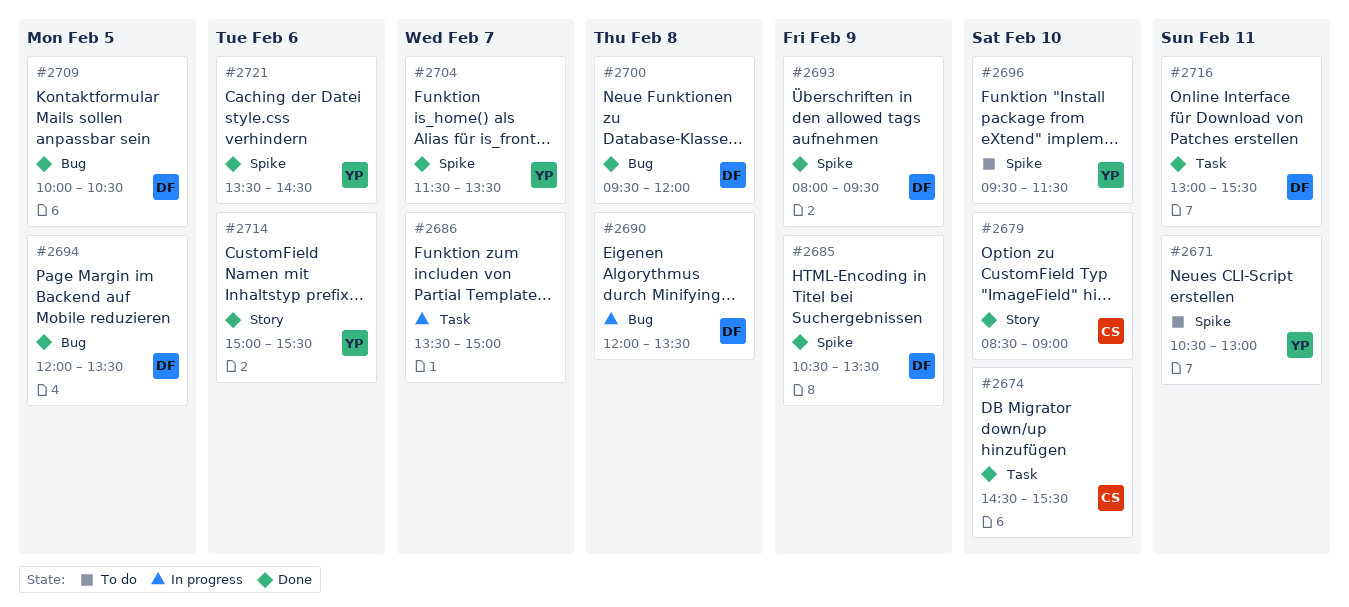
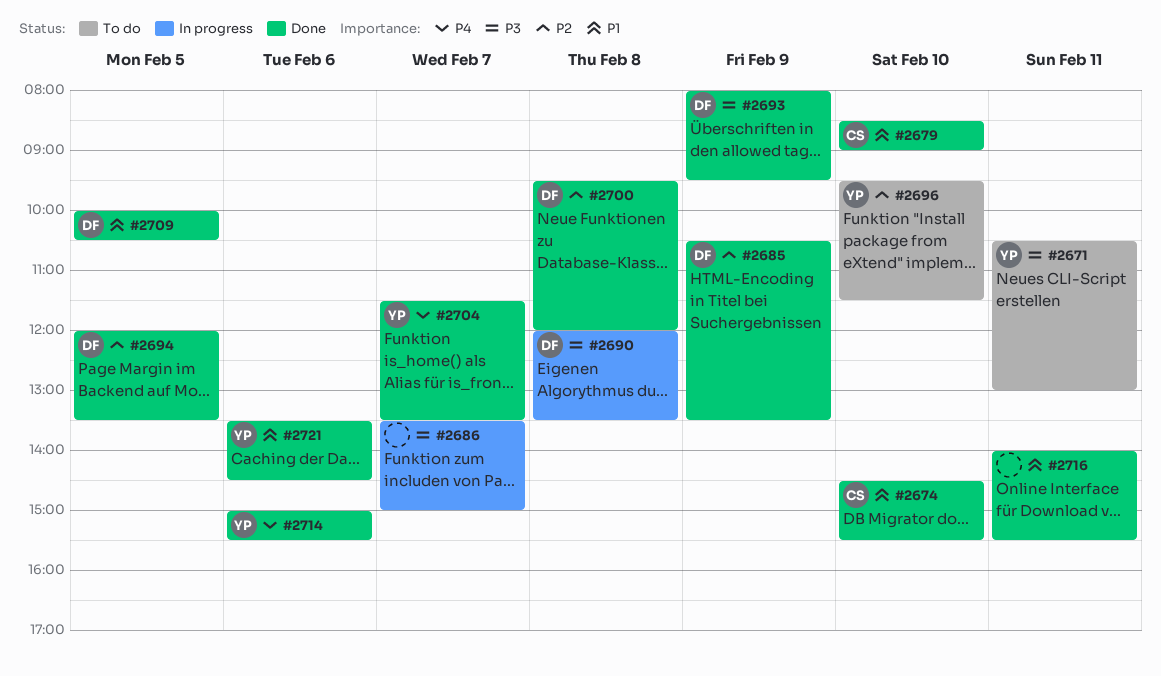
#2716, owner: DF -> none
#2716, begins: 13:00 -> 14:00

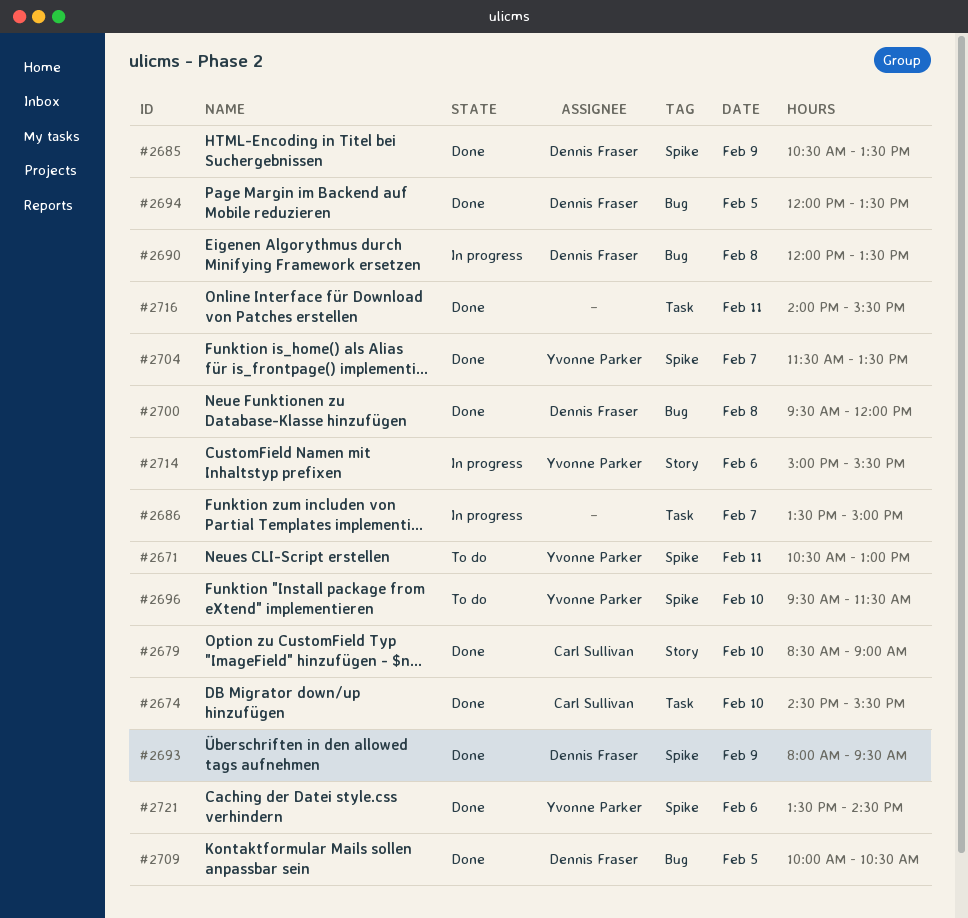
#2714, status: Done -> In progress

